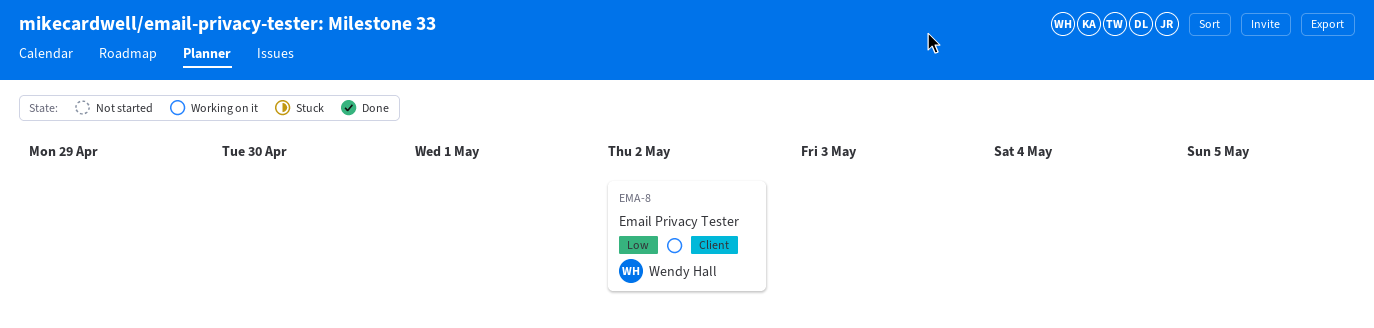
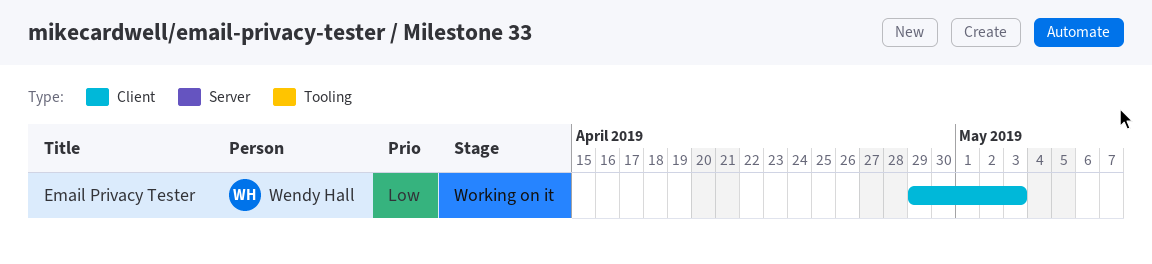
Email Privacy Tester, due: May 2 -> May 3

